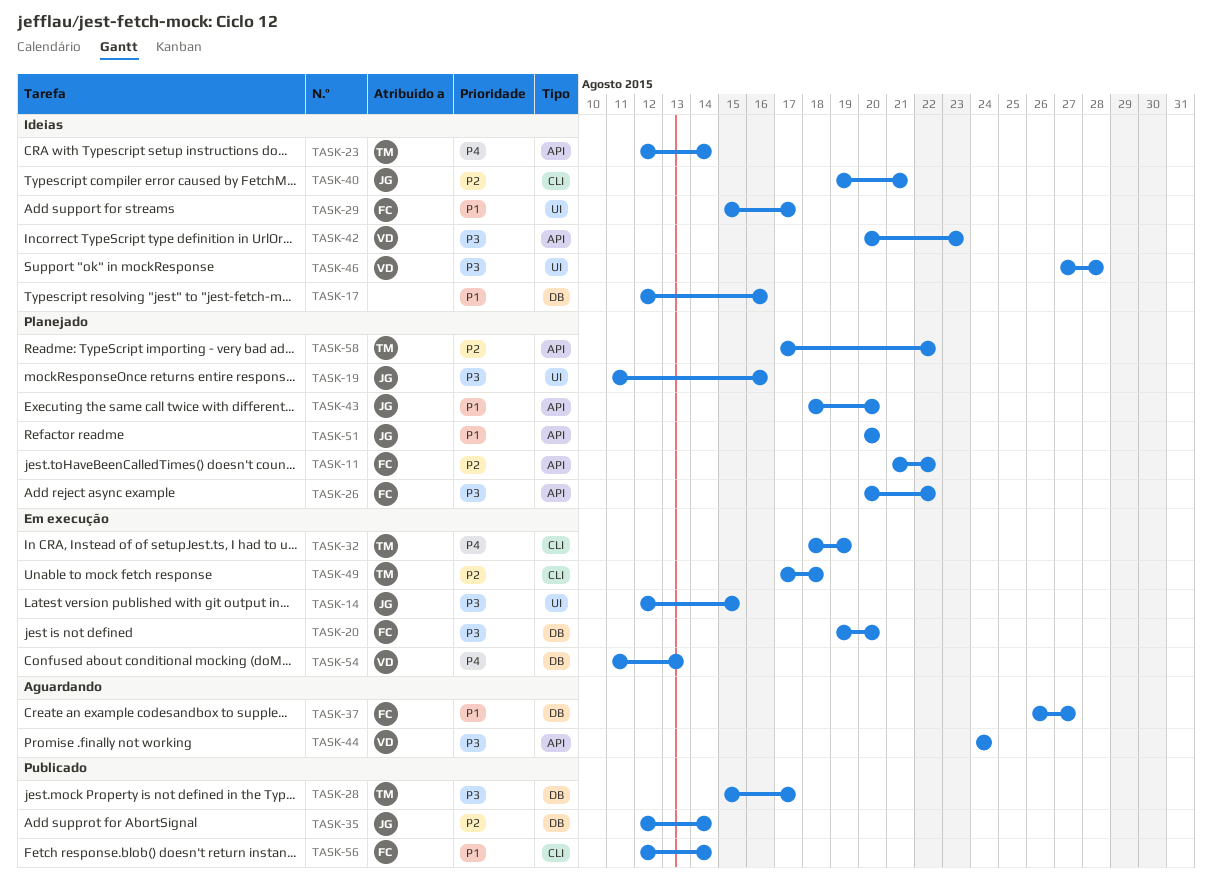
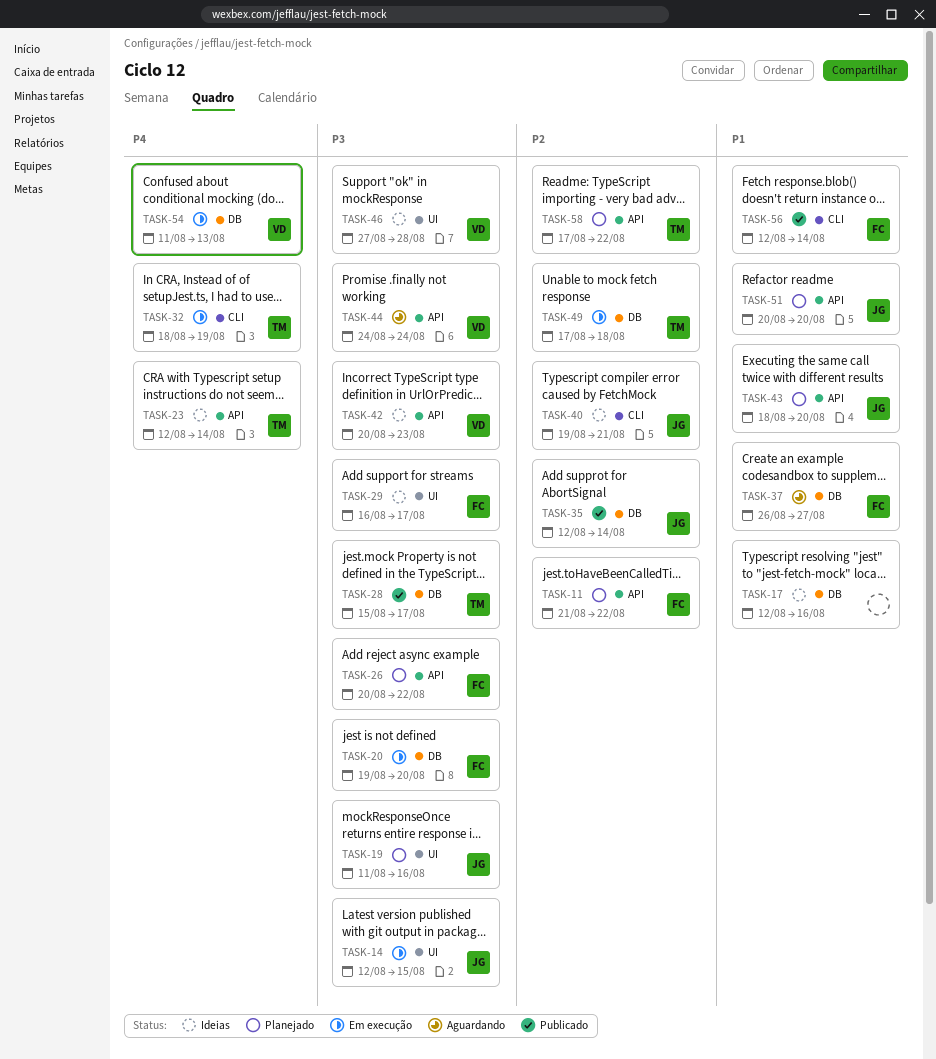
TASK-29, priority: P1 -> P3
TASK-29, start: Aug 15 -> Aug 16
TASK-49, label: CLI -> DB

